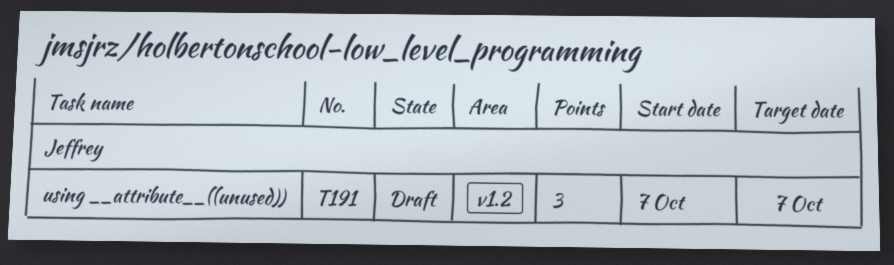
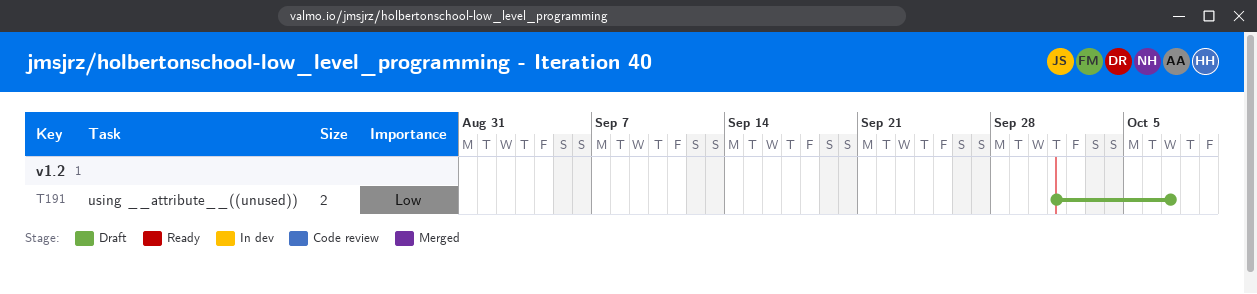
T191, estimate: 3 -> 2
T191, start: Oct 7 -> Oct 1

